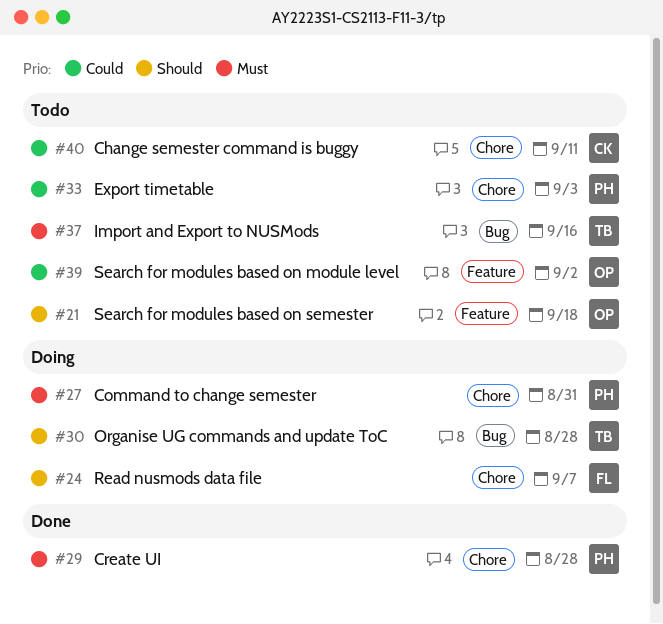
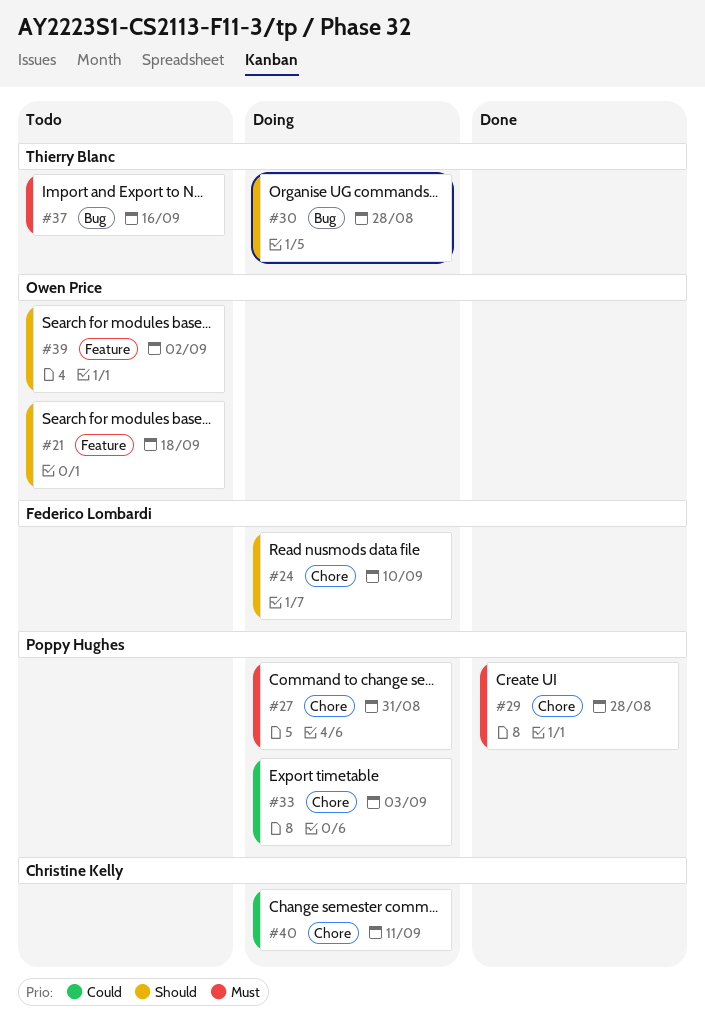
#24, due: Sep 7 -> Sep 10
#33, status: Todo -> Doing
#39, priority: Could -> Should
#40, status: Todo -> Doing

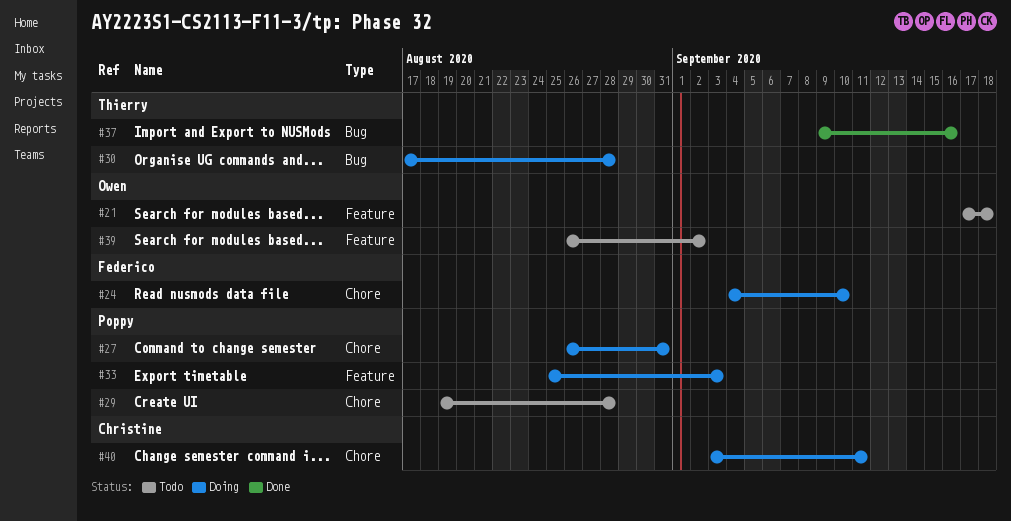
#29, status: Done -> Todo
#33, label: Chore -> Feature
#37, status: Todo -> Done

